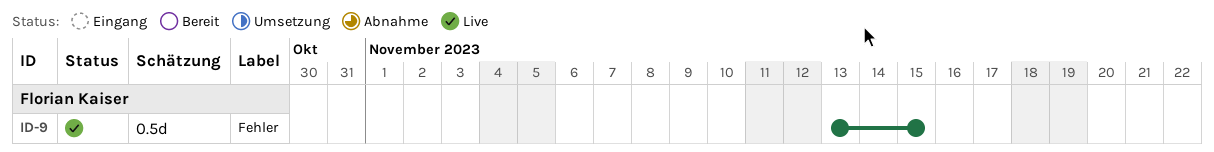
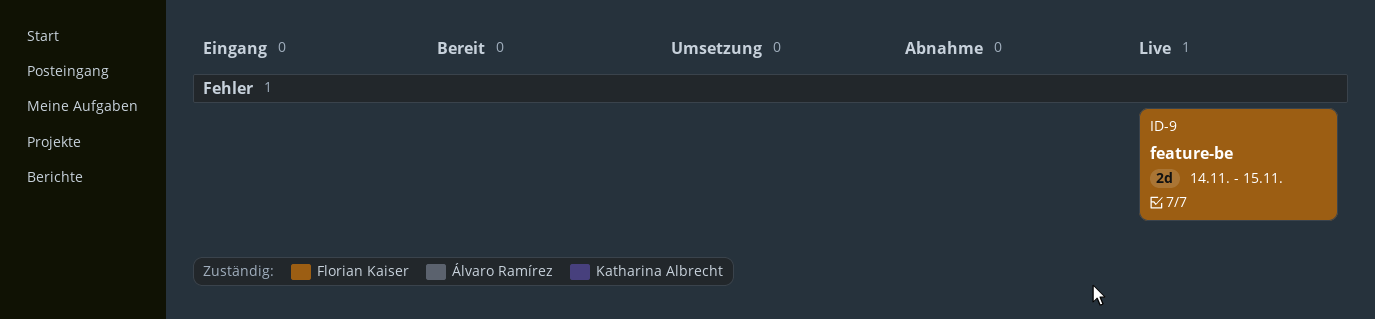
ID-9, estimate: 0.5d -> 2d
ID-9, start: Nov 13 -> Nov 14

